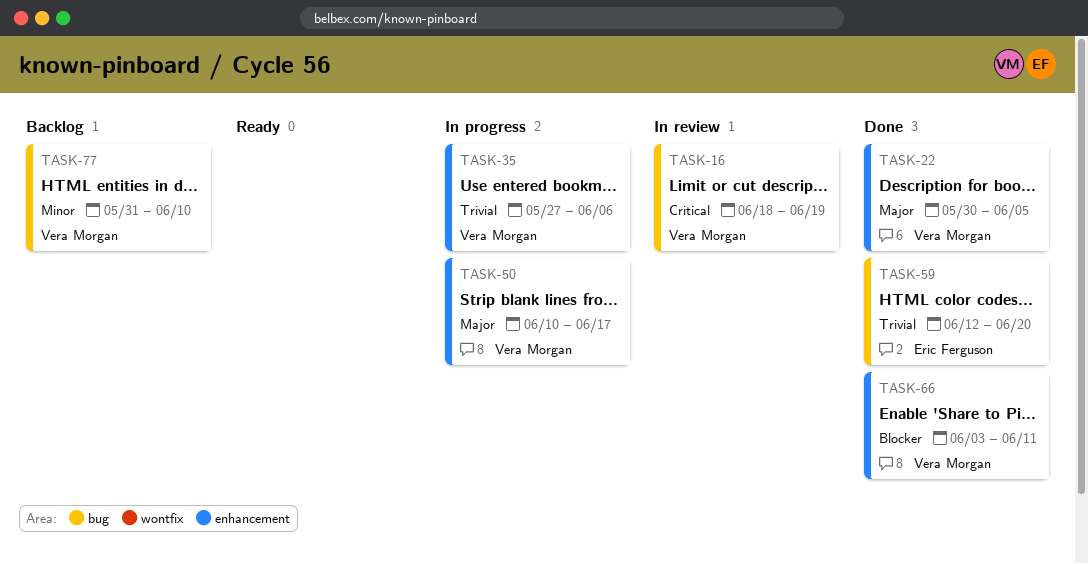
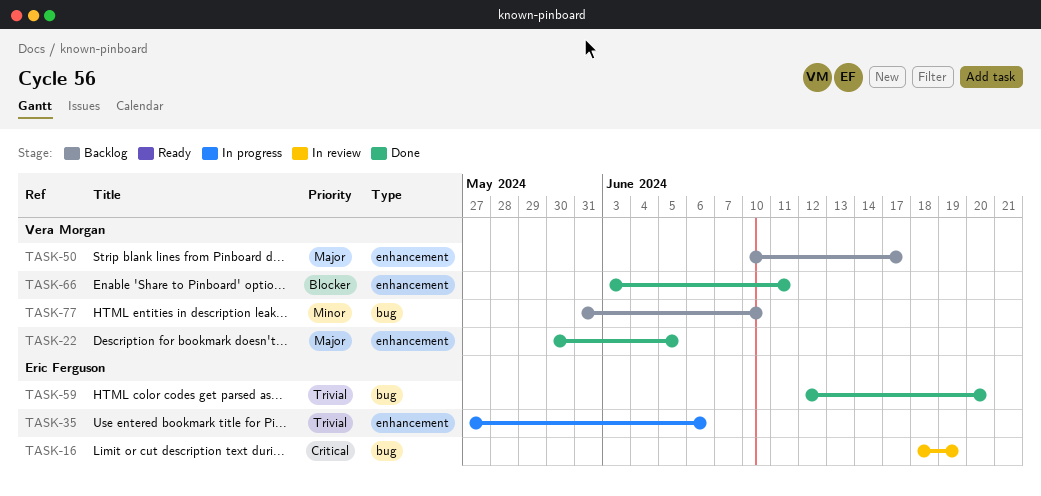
TASK-16, owner: Vera Morgan -> Eric Ferguson
TASK-35, owner: Vera Morgan -> Eric Ferguson
TASK-50, status: In progress -> Backlog

